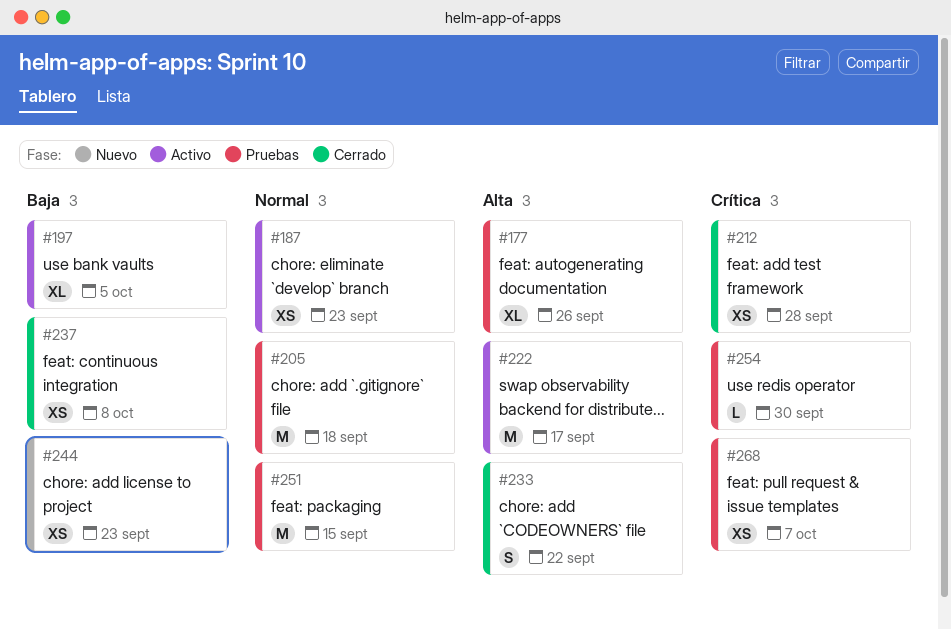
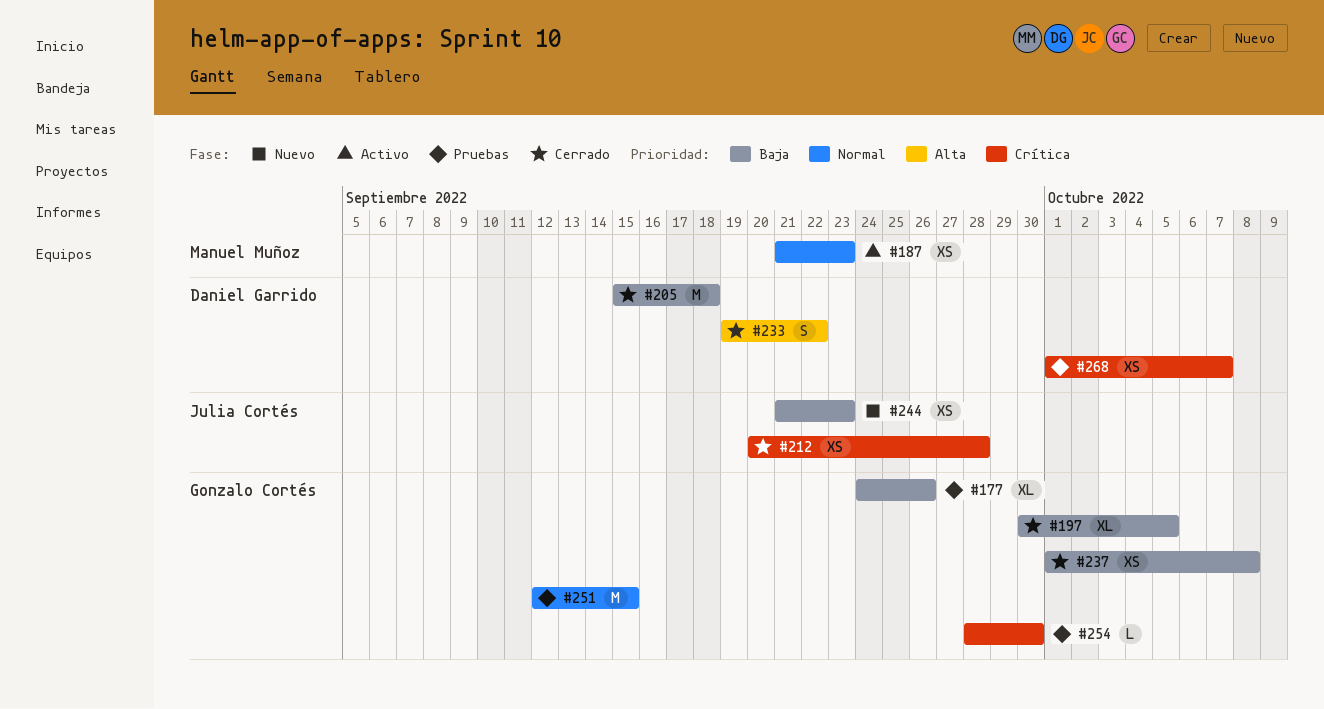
#177, priority: Alta -> Baja
#197, status: Activo -> Cerrado
#205, status: Pruebas -> Cerrado
#205, priority: Normal -> Baja
#222: present -> none

